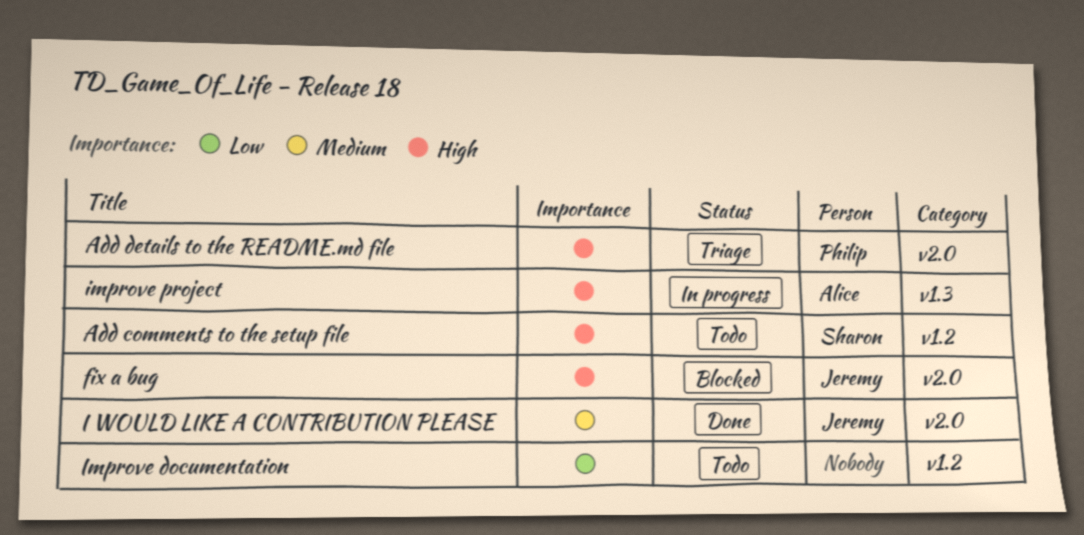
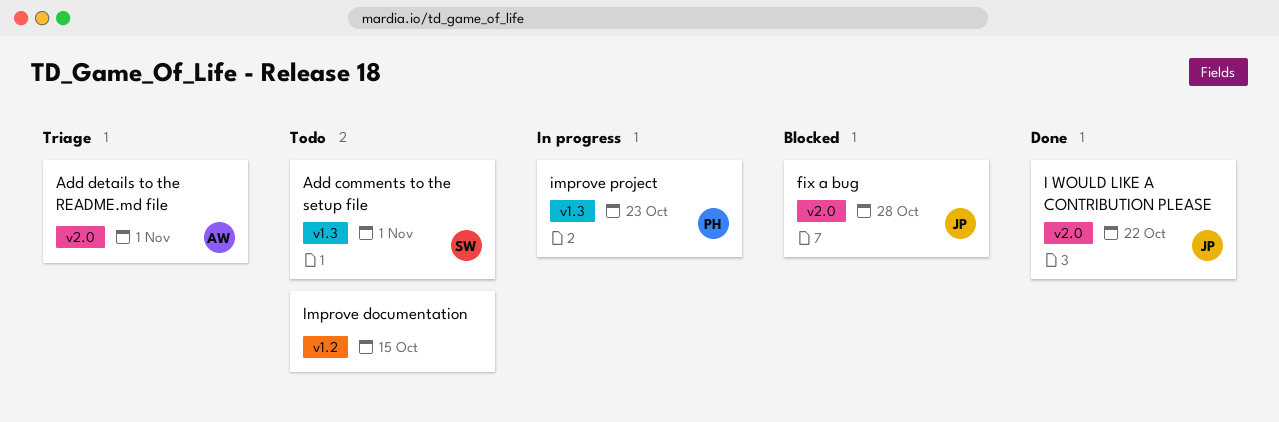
Add comments to the setup file, label: v1.2 -> v1.3
Add details to the README.md file, owner: Philip -> Alice
improve project, owner: Alice -> Philip

